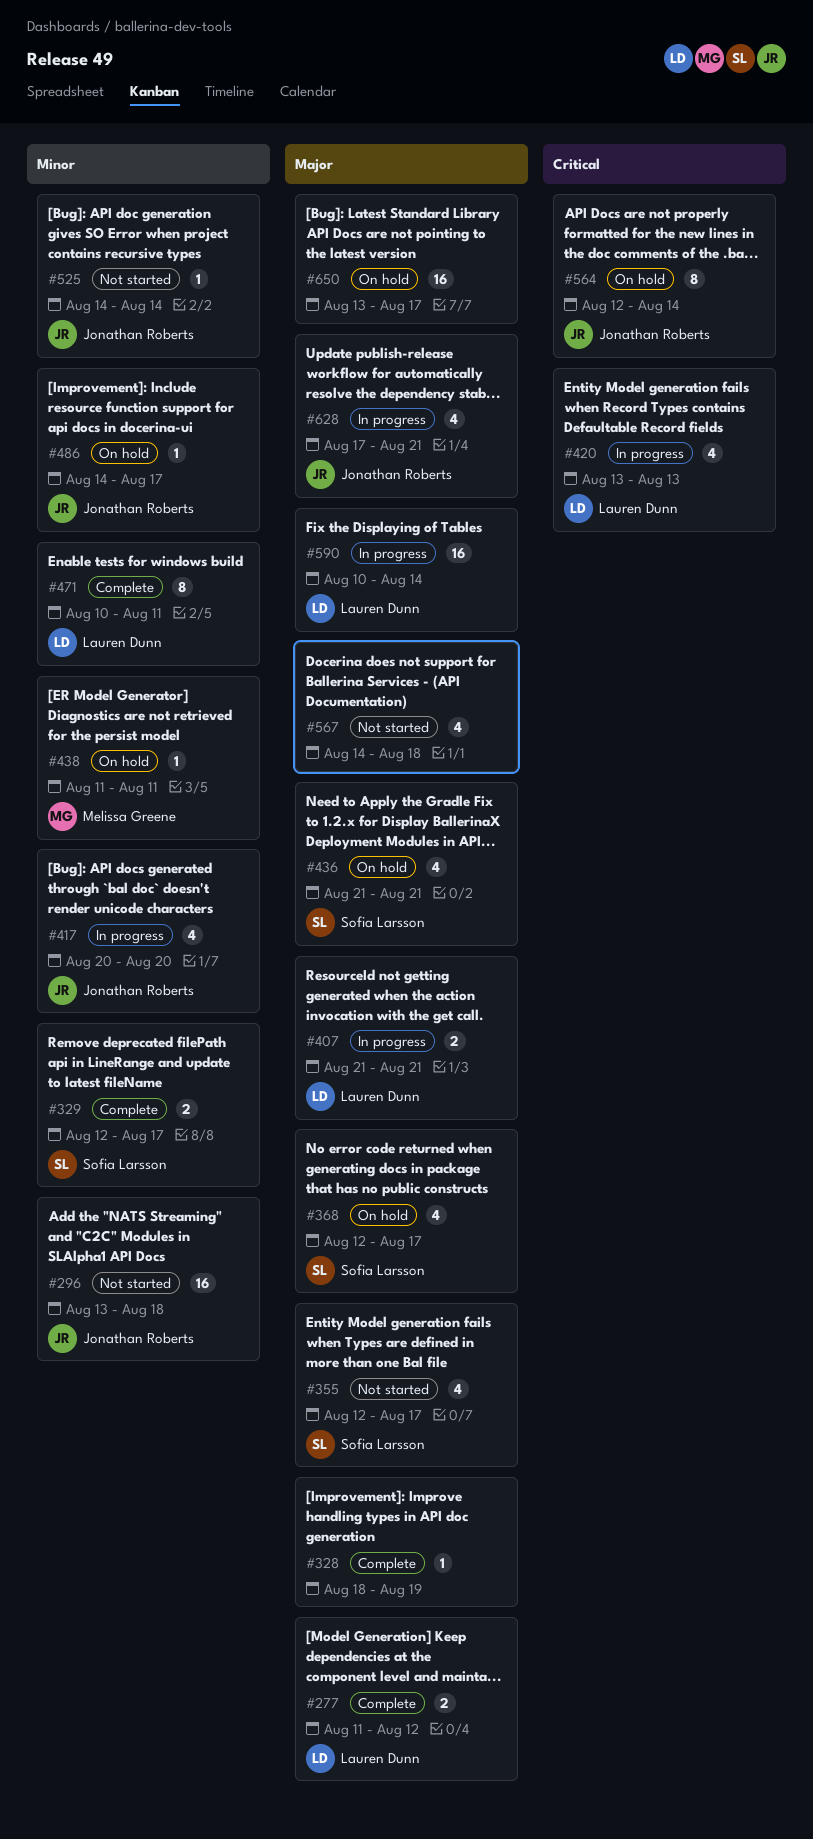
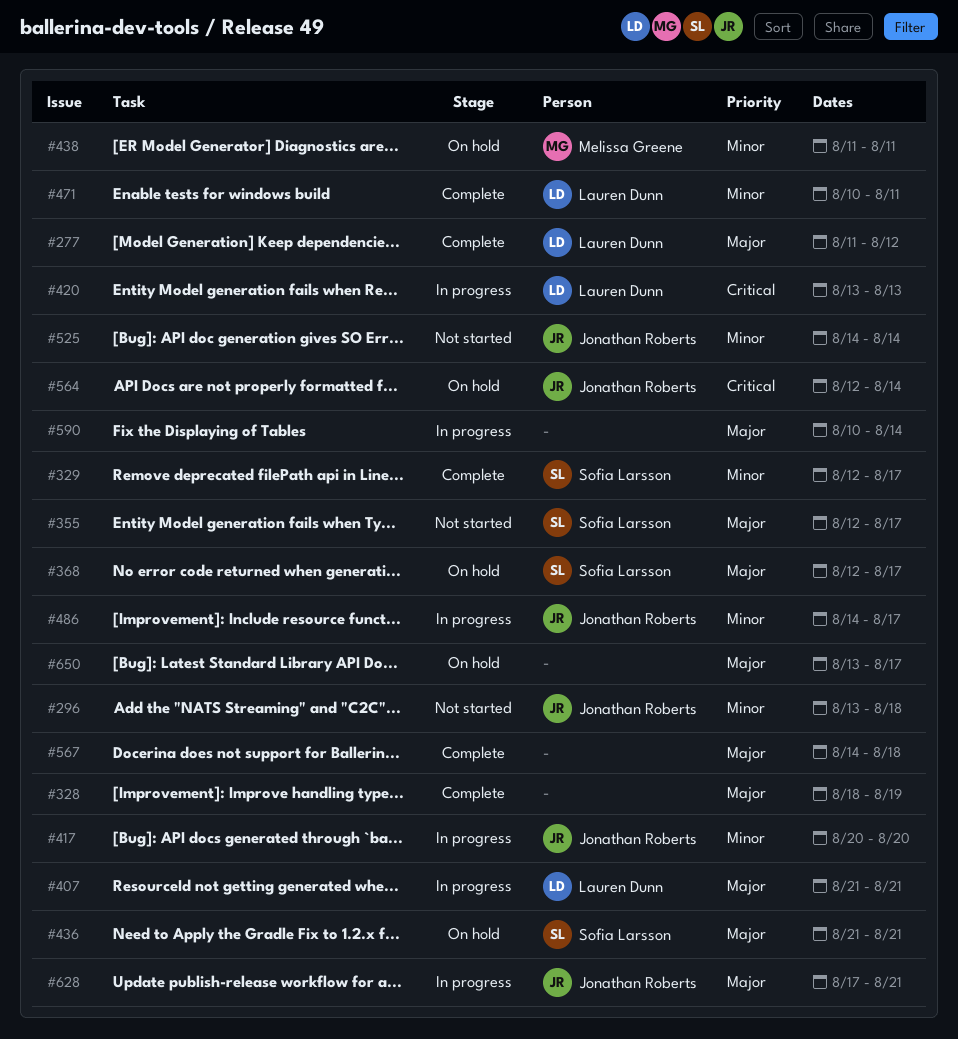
#486, status: On hold -> In progress
#567, status: Not started -> Complete
#590, owner: Lauren Dunn -> none

